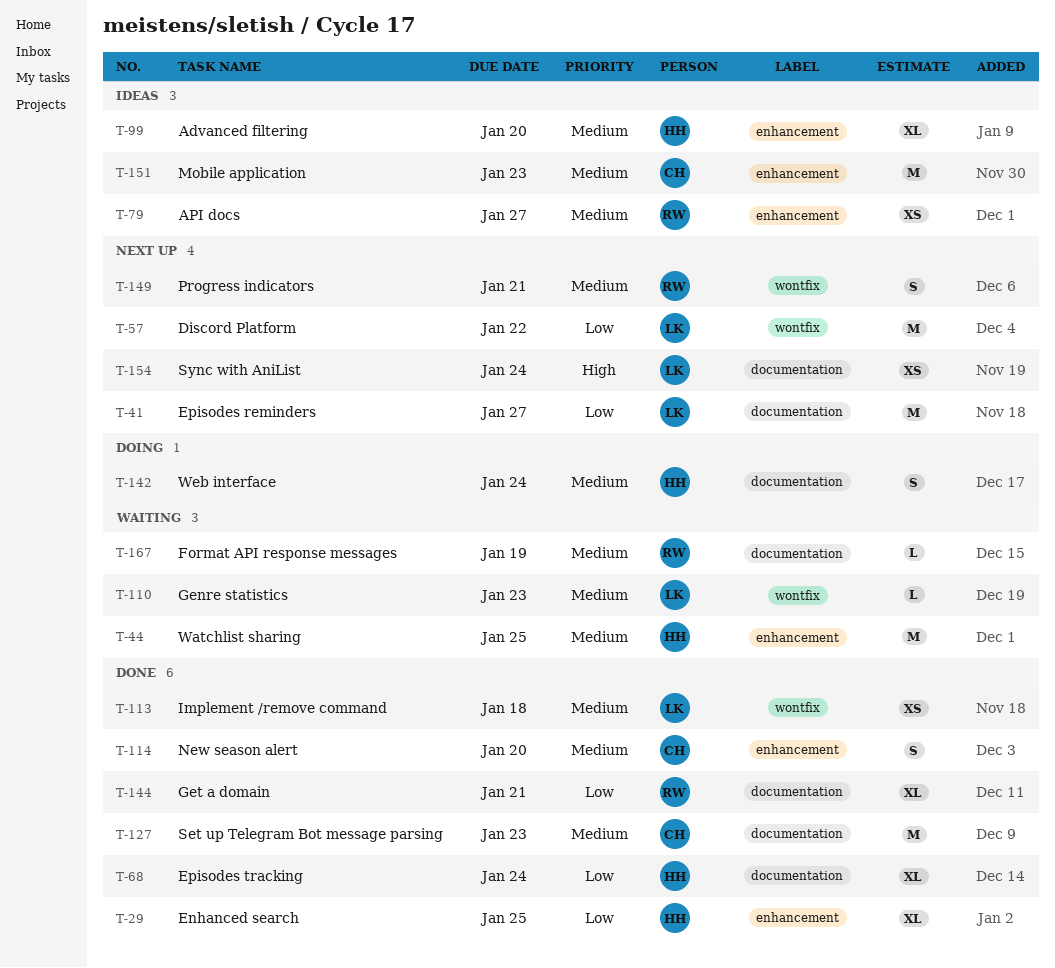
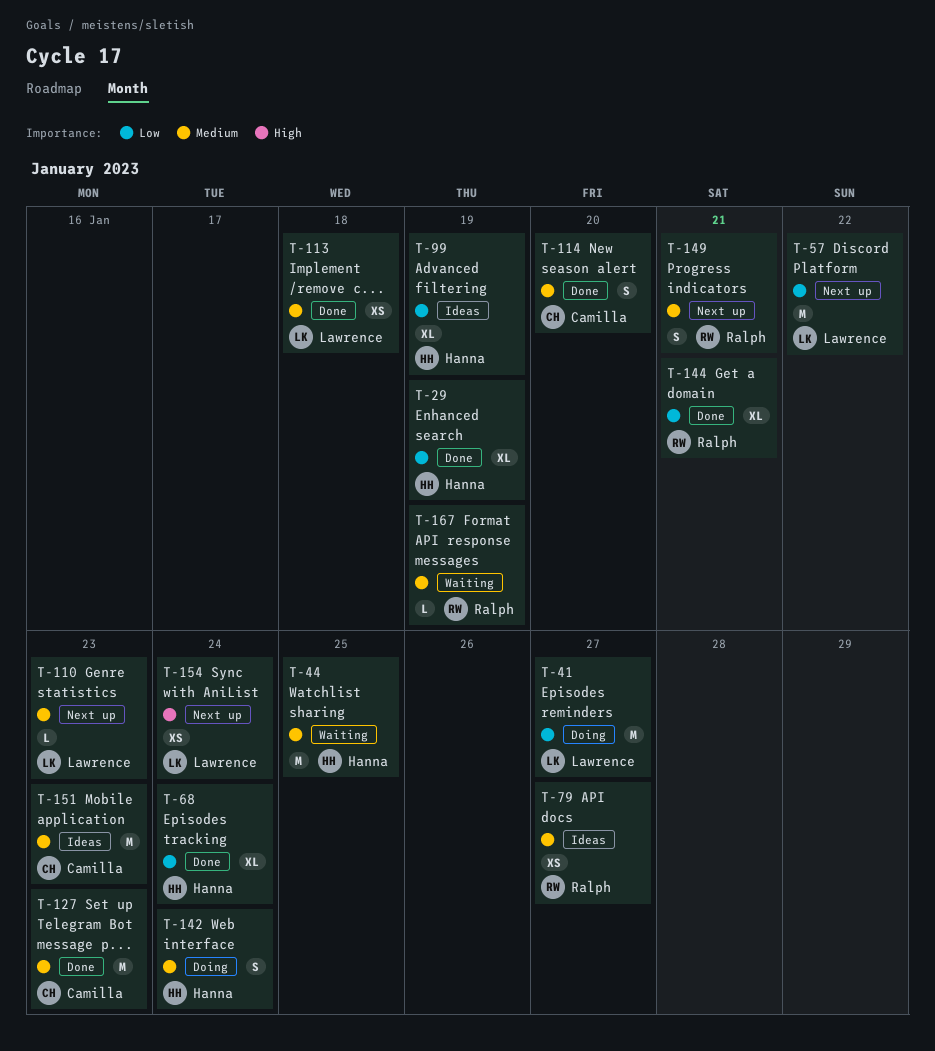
T-29, due: Jan 25 -> Jan 19
T-41, status: Next up -> Doing
T-99, priority: Medium -> Low
T-99, due: Jan 20 -> Jan 19
T-110, status: Waiting -> Next up

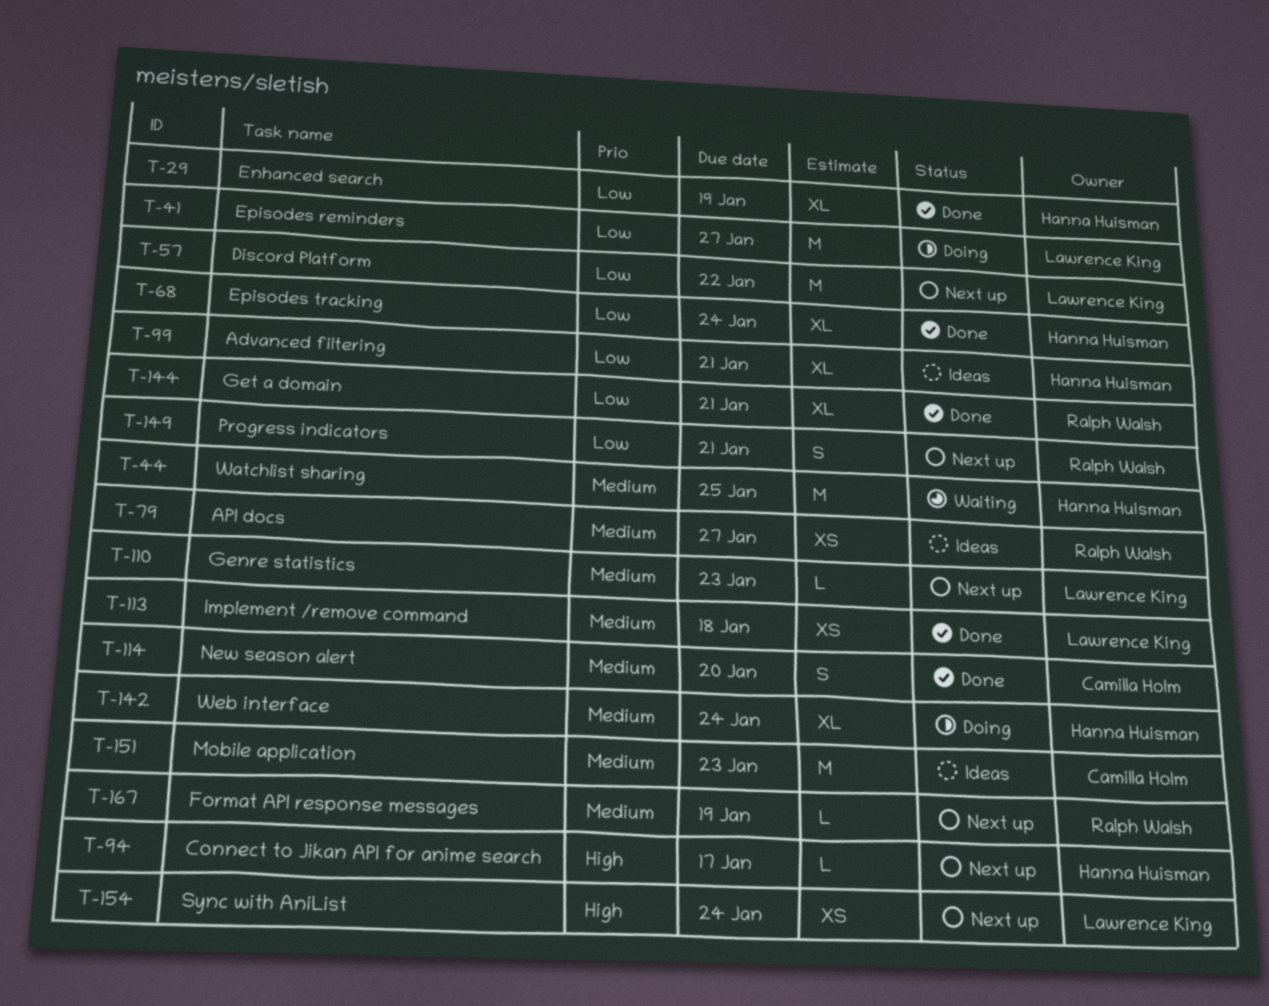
T-94: none -> present
T-99, due: Jan 19 -> Jan 21
T-127: present -> none
T-142, estimate: S -> XL
T-149, priority: Medium -> Low
T-167, status: Waiting -> Next up

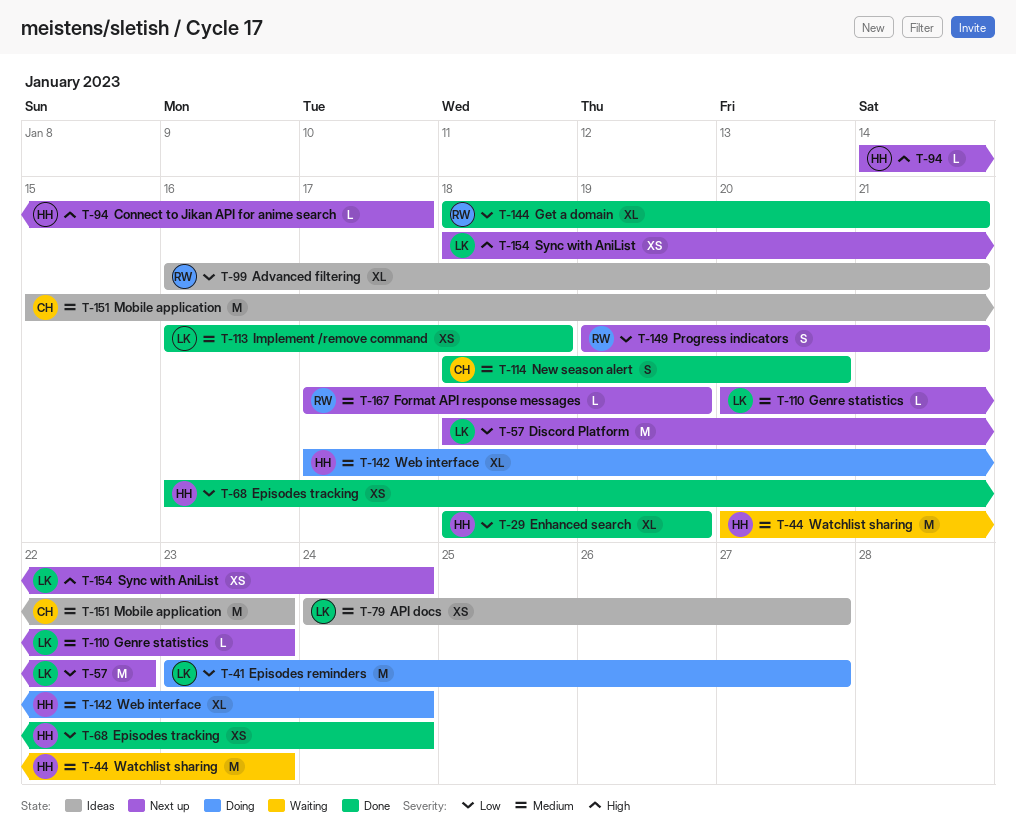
T-44, due: Jan 25 -> Jan 23
T-68, estimate: XL -> XS
T-79, owner: Ralph Walsh -> Lawrence King
T-99, owner: Hanna Huisman -> Ralph Walsh

